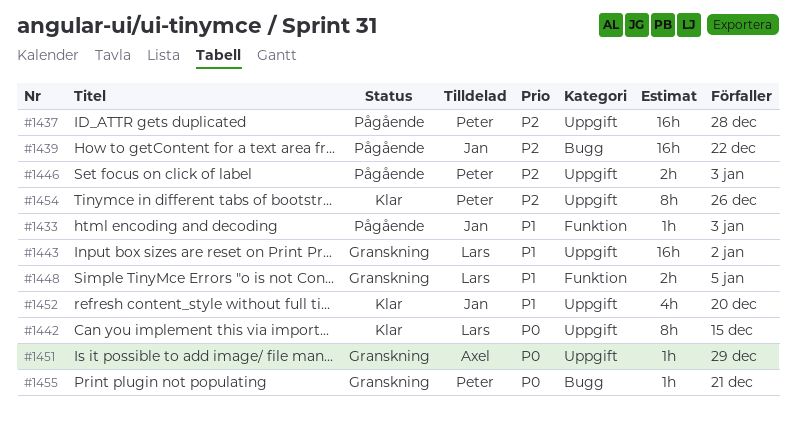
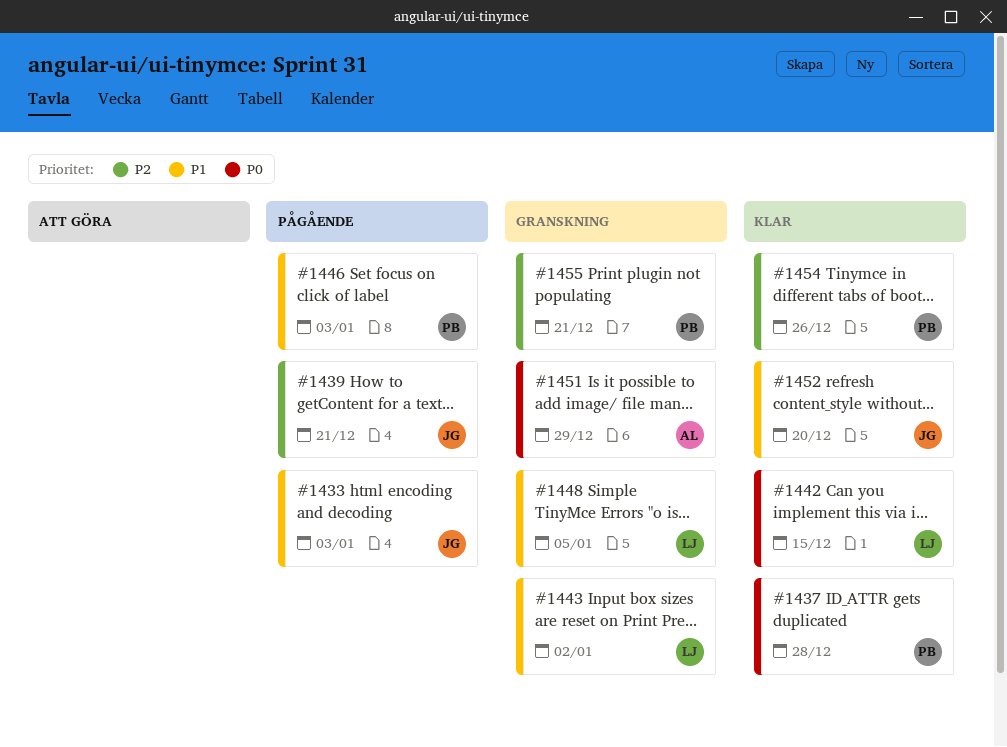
#1437, status: Pågående -> Klar
#1437, priority: P2 -> P0
#1439, due: Dec 22 -> Dec 21
#1446, priority: P2 -> P1
#1455, priority: P0 -> P2

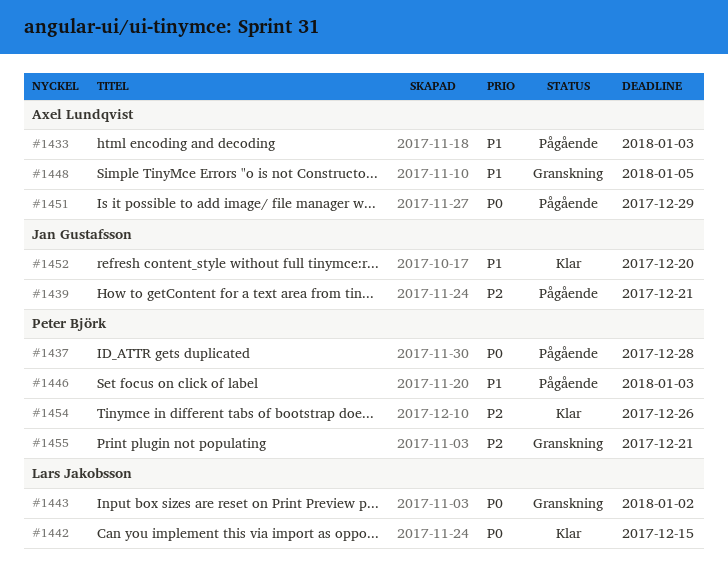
#1433, owner: Jan Gustafsson -> Axel Lundqvist
#1437, status: Klar -> Pågående
#1443, priority: P1 -> P0
#1448, owner: Lars Jakobsson -> Axel Lundqvist
#1451, status: Granskning -> Pågående

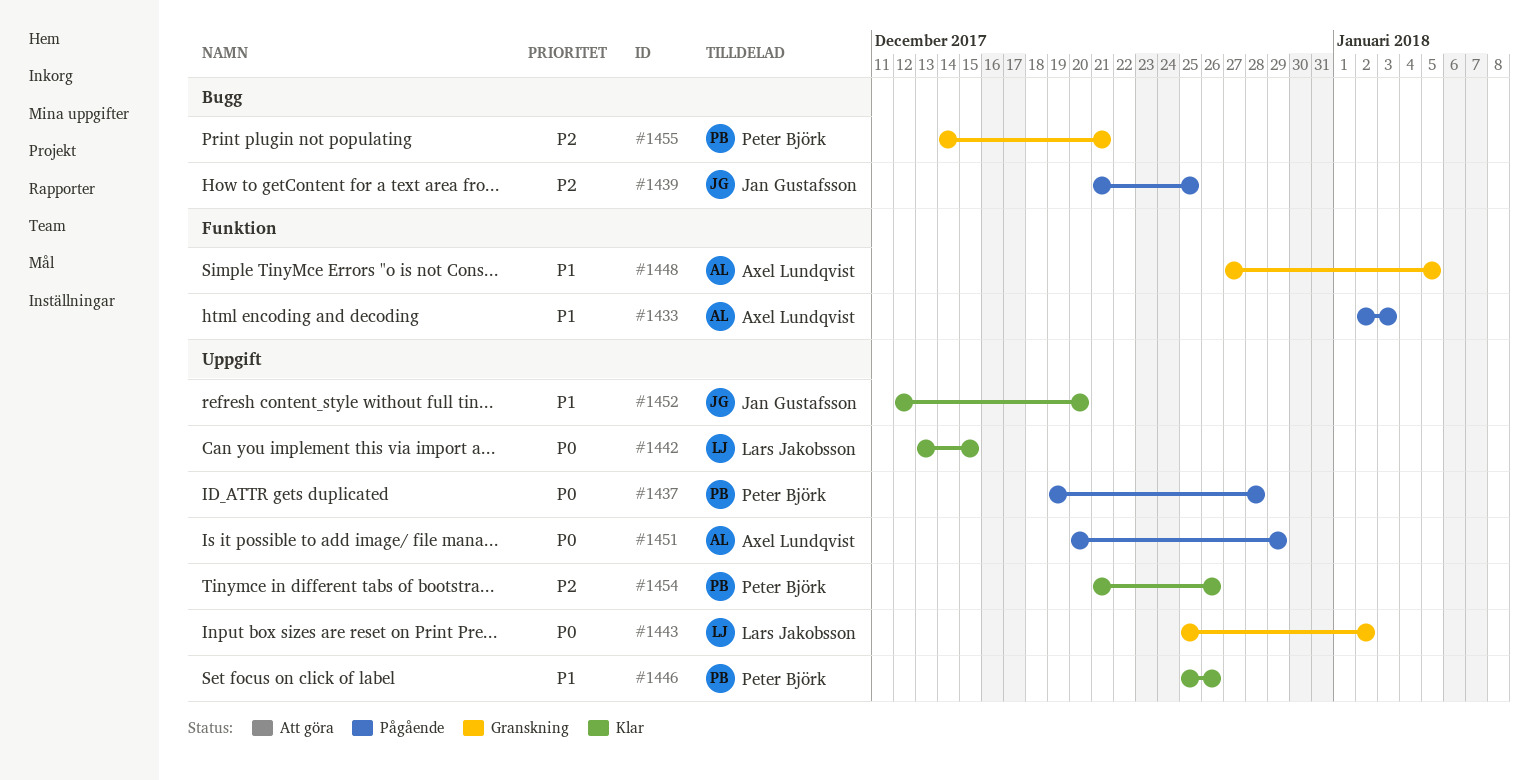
#1439, due: Dec 21 -> Dec 25
#1446, status: Pågående -> Klar
#1446, due: Jan 3 -> Dec 26

